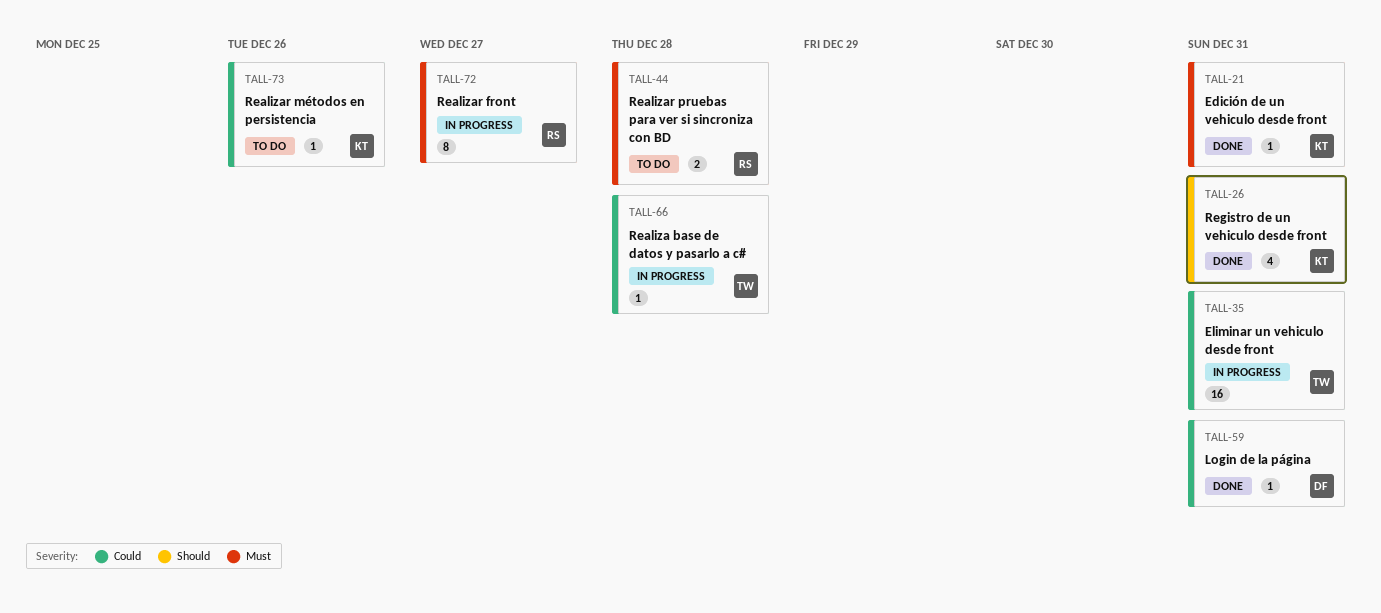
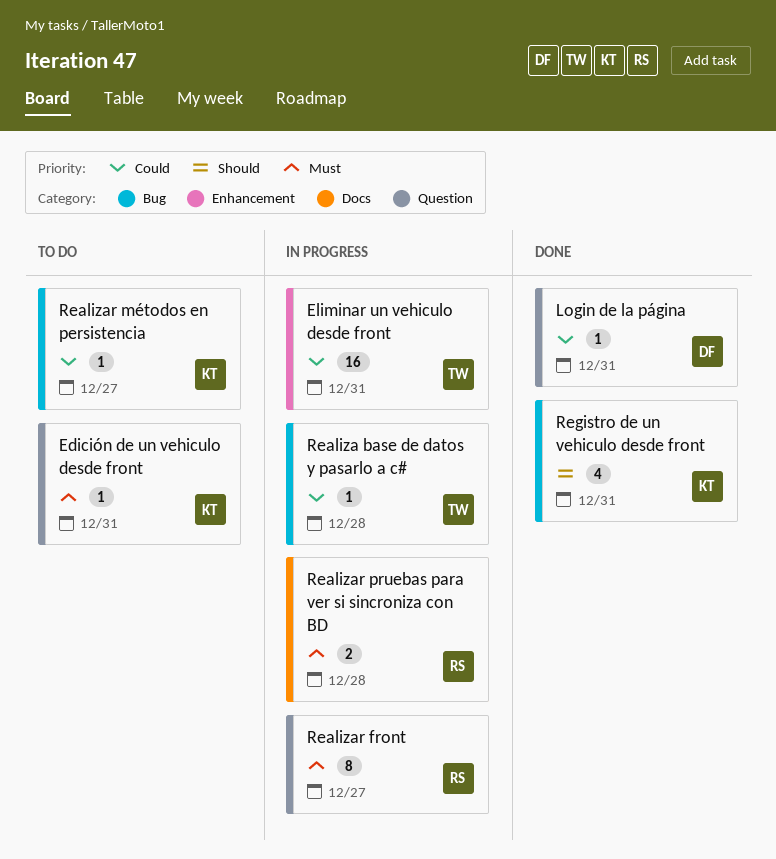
Edición de un vehiculo desde front, status: Done -> To do
Realizar métodos en persistencia, due: Dec 26 -> Dec 27
Realizar pruebas para ver si sincroniza con BD, status: To do -> In progress

